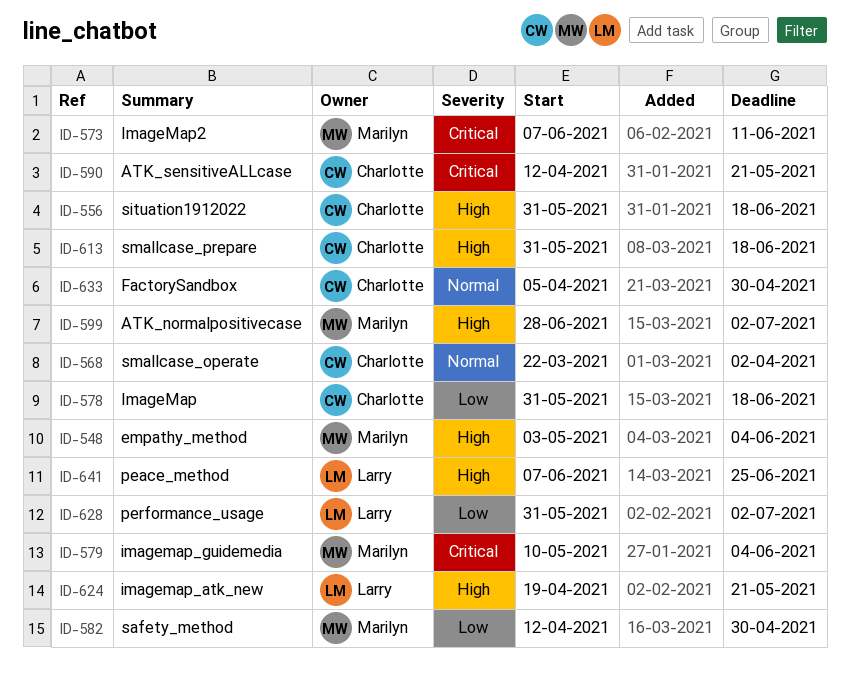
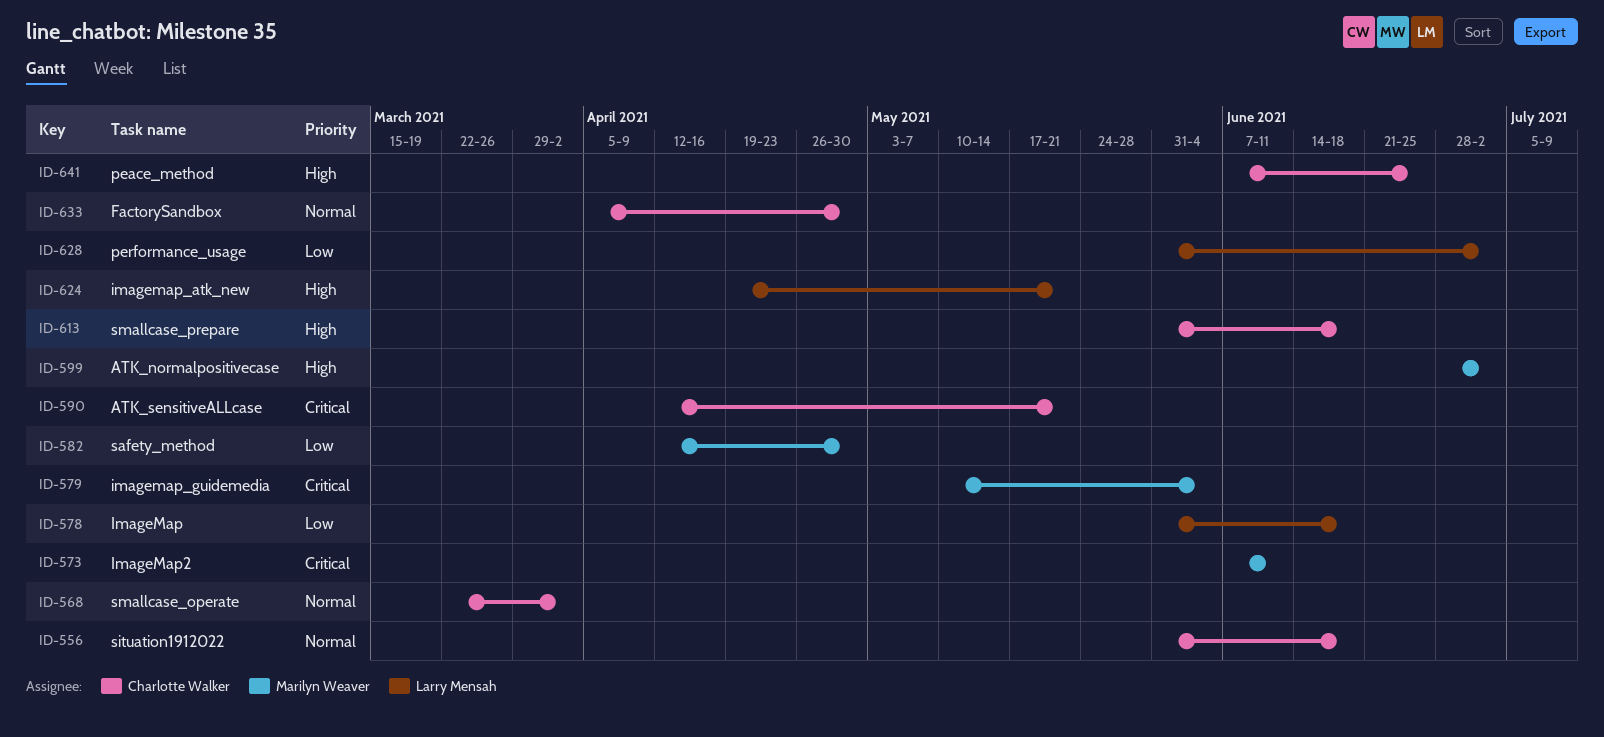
ID-548: present -> none
ID-556, priority: High -> Normal
ID-578, owner: Charlotte Walker -> Larry Mensah
ID-641, owner: Larry Mensah -> Charlotte Walker

